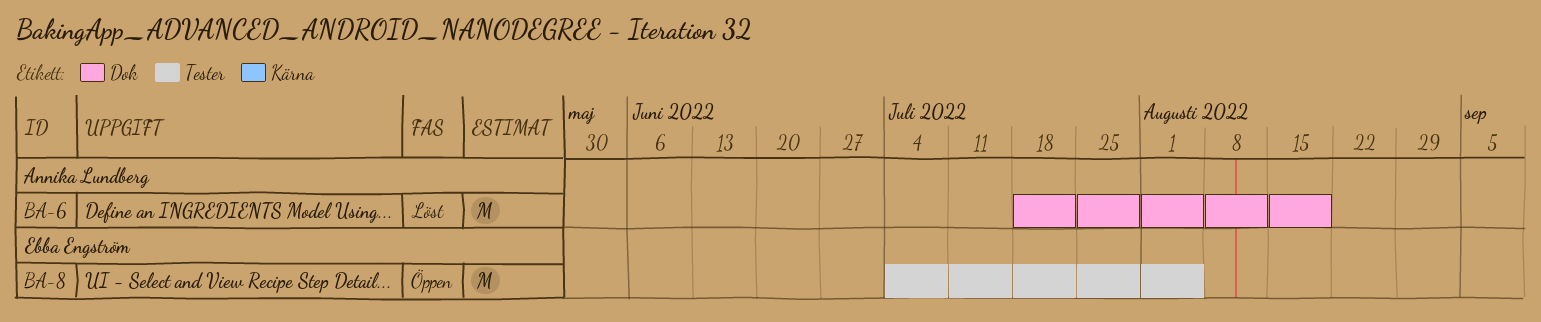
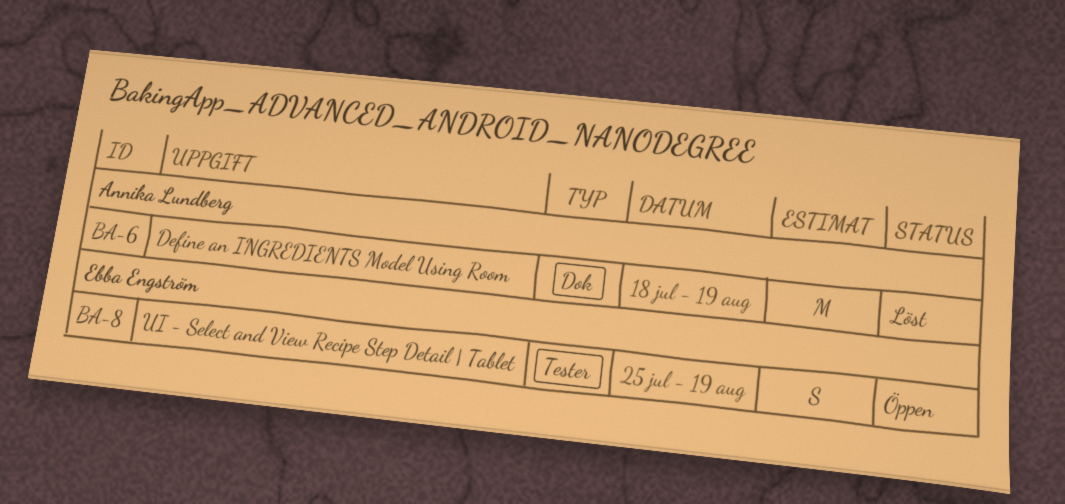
BA-8, estimate: M -> S
BA-8, start: Jul 4 -> Jul 25
BA-8, due: Aug 5 -> Aug 19

